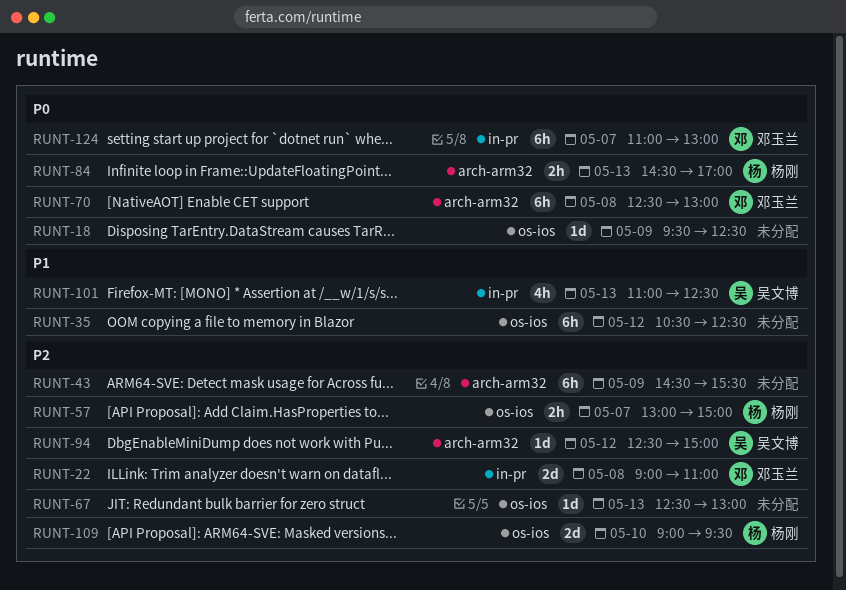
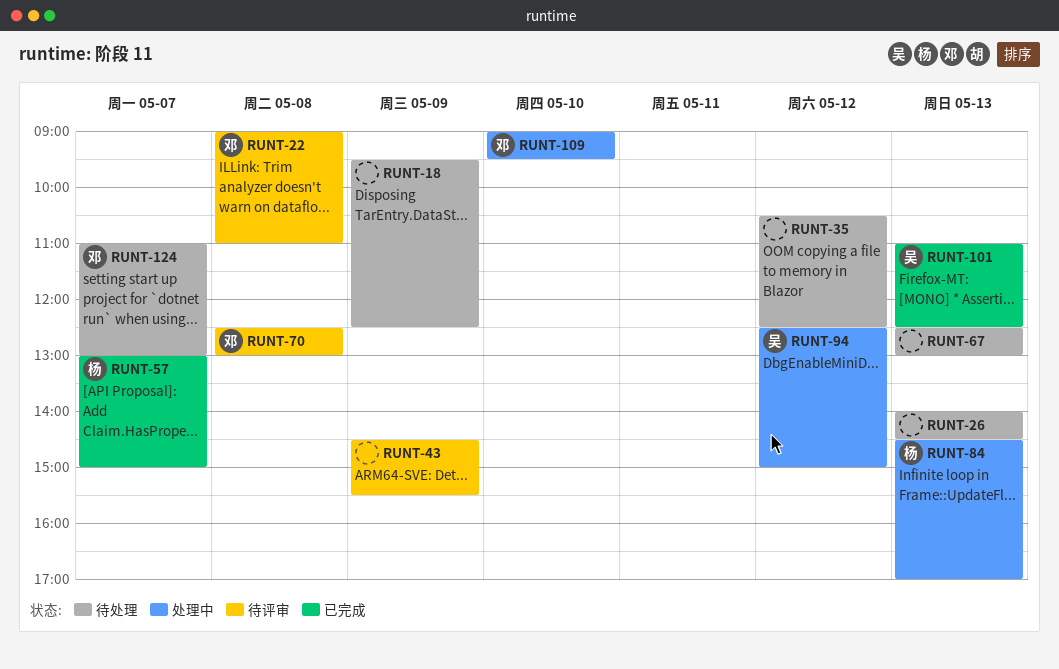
RUNT-26: none -> present
RUNT-109, owner: 杨刚 -> 邓玉兰

